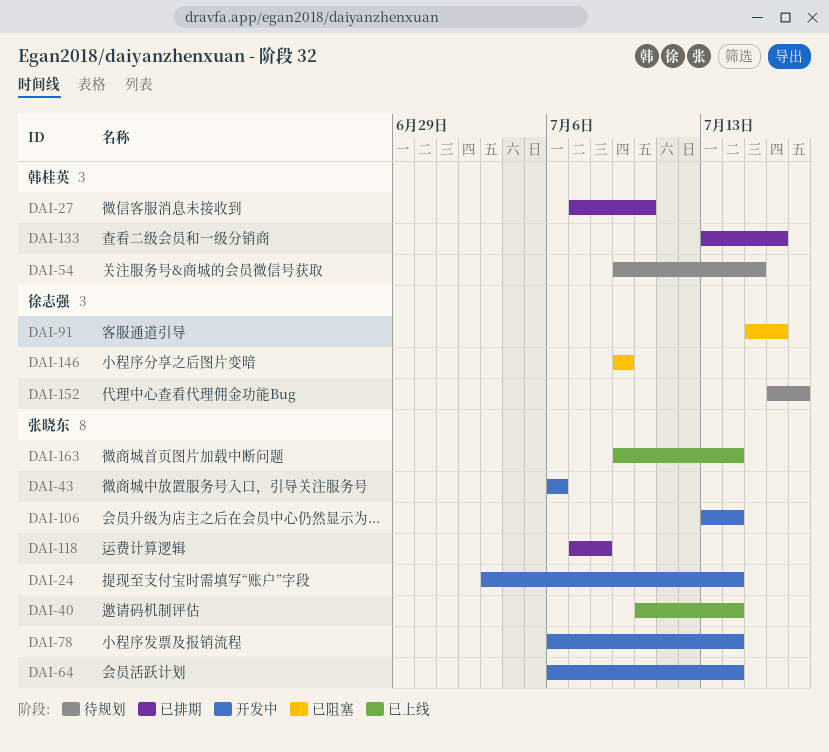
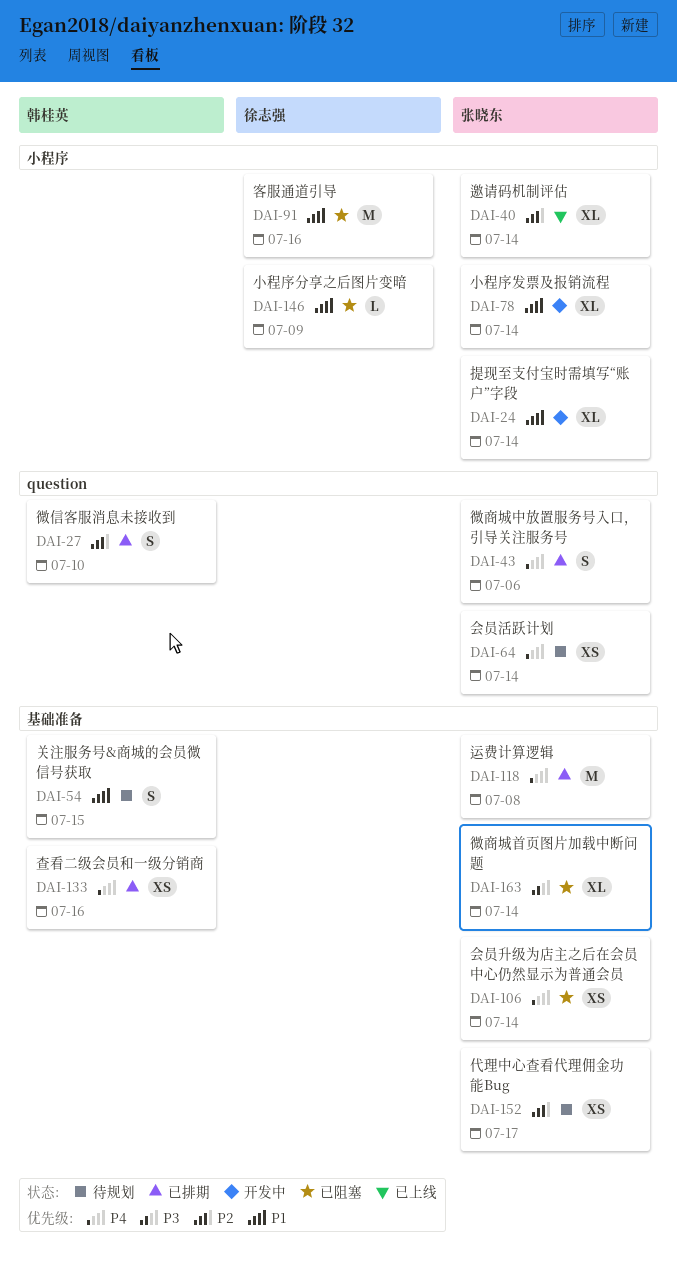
DAI-43, status: 开发中 -> 已排期
DAI-64, status: 开发中 -> 待规划
DAI-106, status: 开发中 -> 已阻塞
DAI-152, owner: 徐志强 -> 张晓东
DAI-163, status: 已上线 -> 已阻塞

